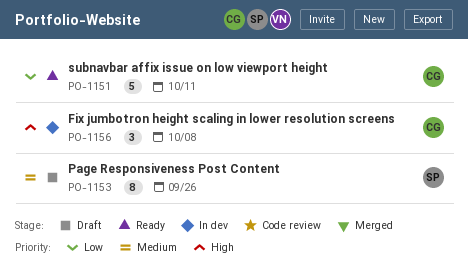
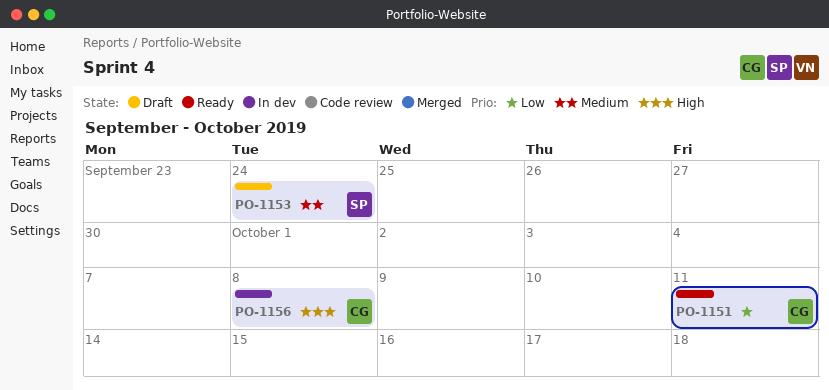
PO-1153, due: Sep 26 -> Sep 24

